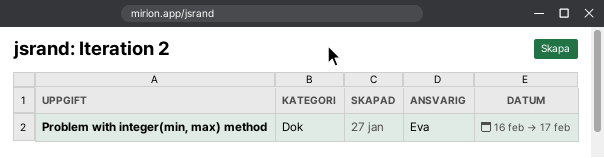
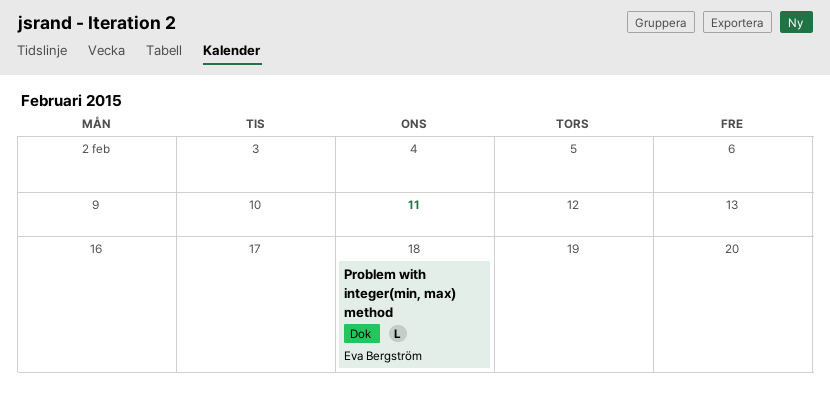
Problem with integer(min, max) method, due: Feb 17 -> Feb 18

